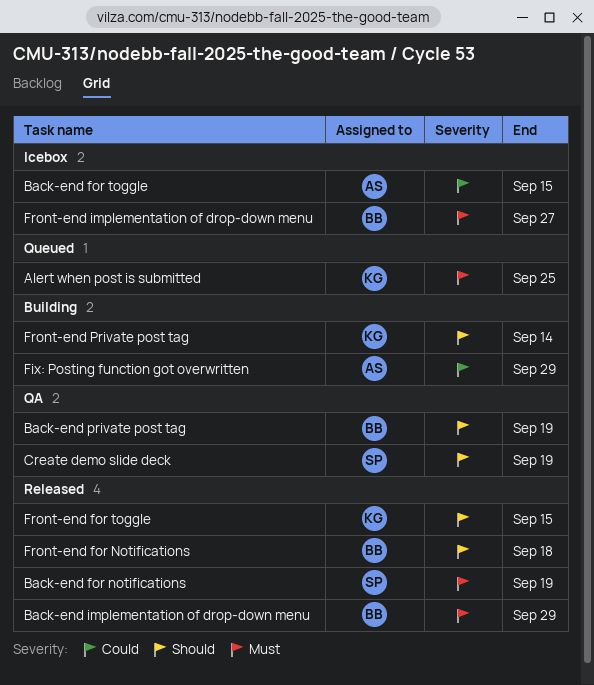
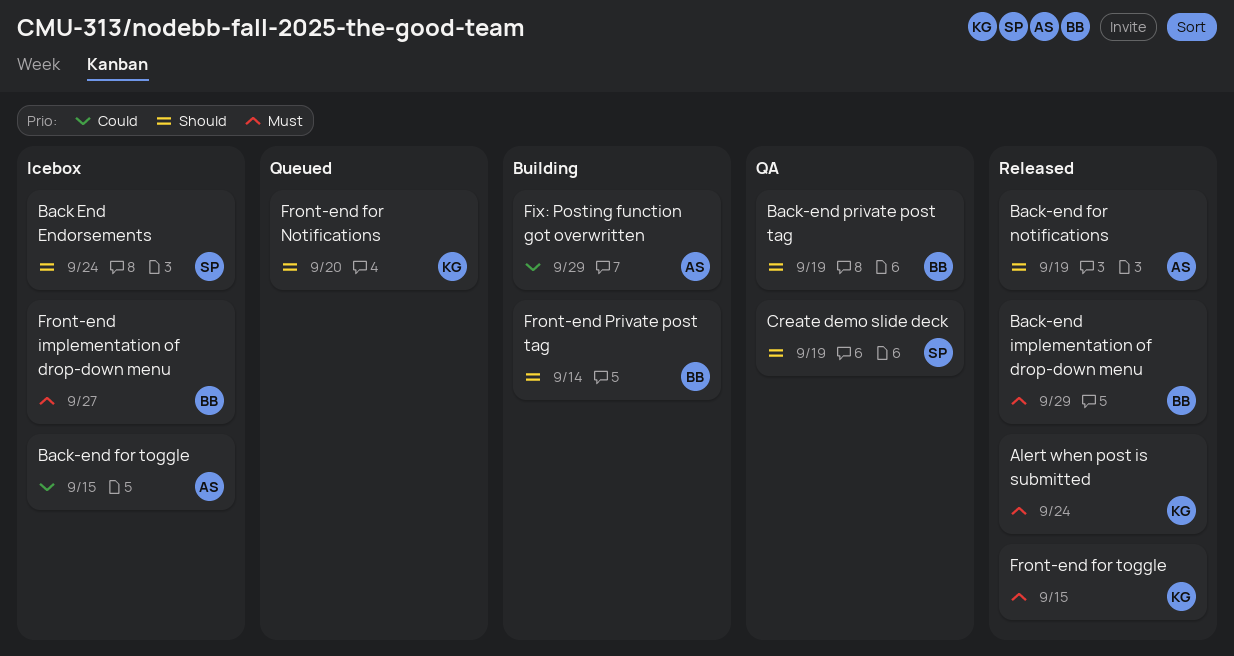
Alert when post is submitted, status: Queued -> Released
Alert when post is submitted, due: Sep 25 -> Sep 24
Back End Endorsements: none -> present
Back-end for notifications, owner: SP -> AS
Back-end for notifications, priority: Must -> Should
Front-end for Notifications, status: Released -> Queued
Front-end for Notifications, owner: BB -> KG
Front-end for Notifications, due: Sep 18 -> Sep 20
Front-end for toggle, priority: Should -> Must
Front-end Private post tag, owner: KG -> BB

